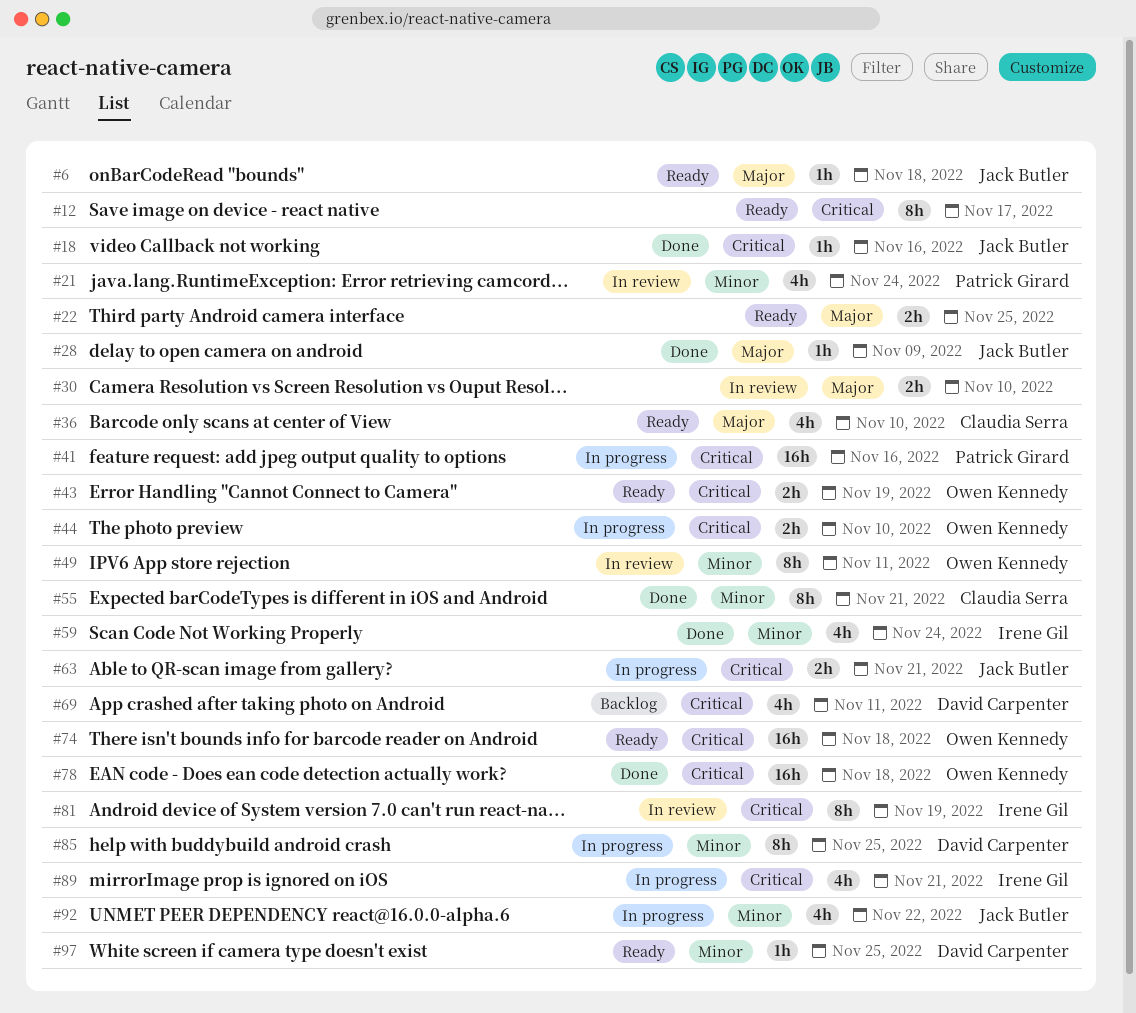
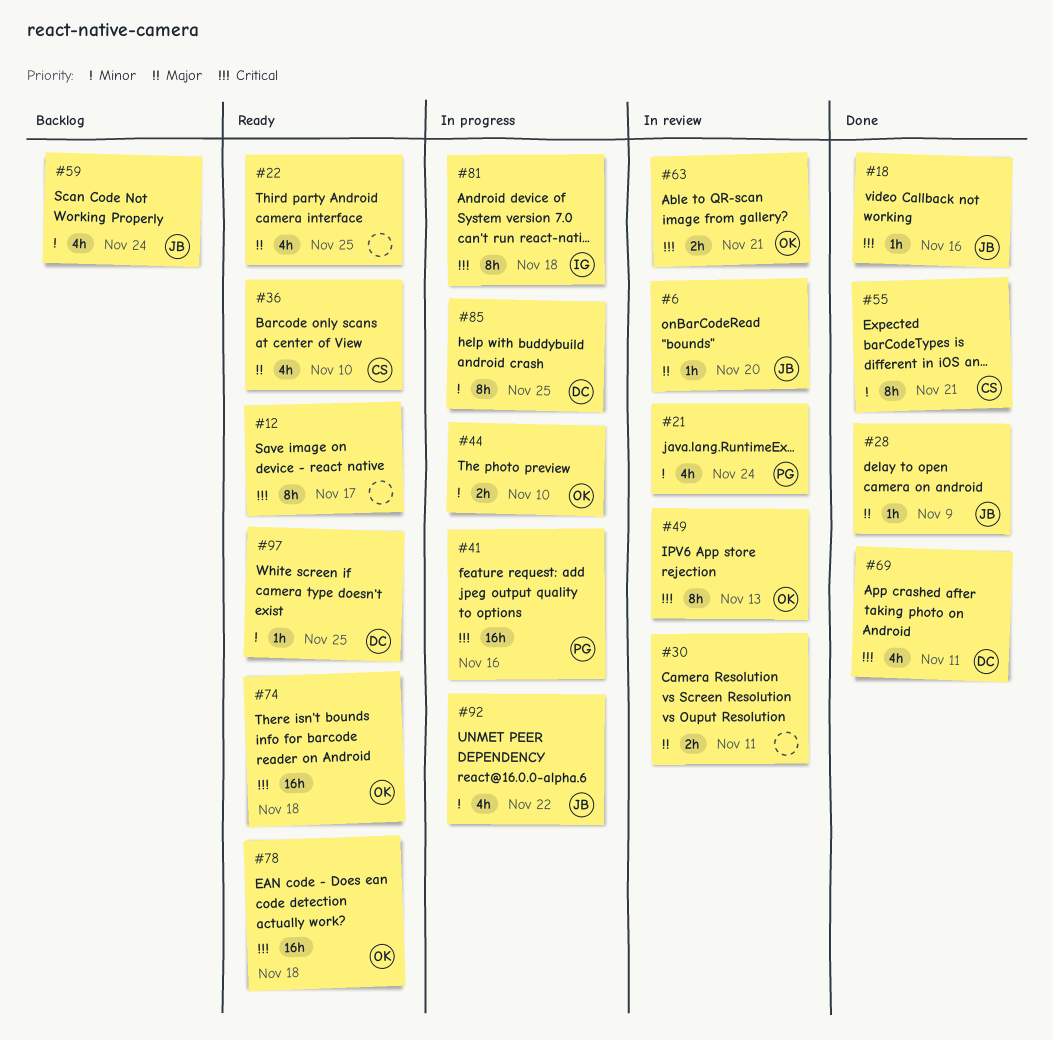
#6, status: Ready -> In review
#6, due: Nov 18 -> Nov 20
#22, estimate: 2h -> 4h
#30, due: Nov 10 -> Nov 11
#43: present -> none
#44, priority: Critical -> Minor
#49, priority: Minor -> Critical
#49, due: Nov 11 -> Nov 13
#59, status: Done -> Backlog
#59, owner: Irene Gil -> Jack Butler
#63, status: In progress -> In review
#63, owner: Jack Butler -> Owen Kennedy
#69, status: Backlog -> Done
#78, status: Done -> Ready
#81, status: In review -> In progress
#81, due: Nov 19 -> Nov 18
#89: present -> none

